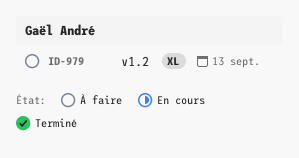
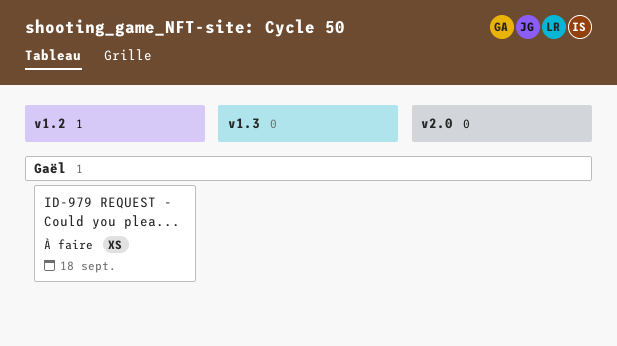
ID-979, estimate: XL -> XS
ID-979, due: Sep 13 -> Sep 18

